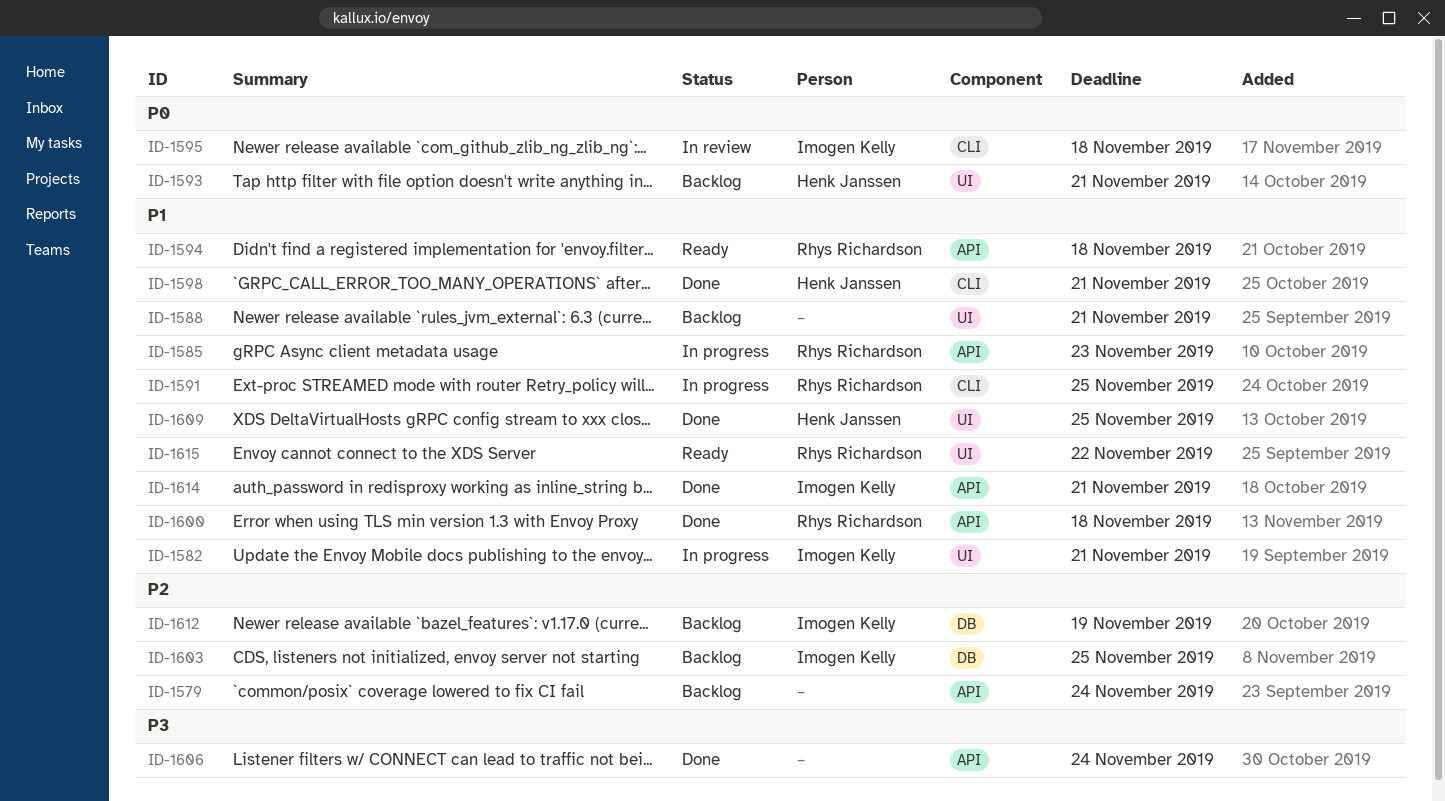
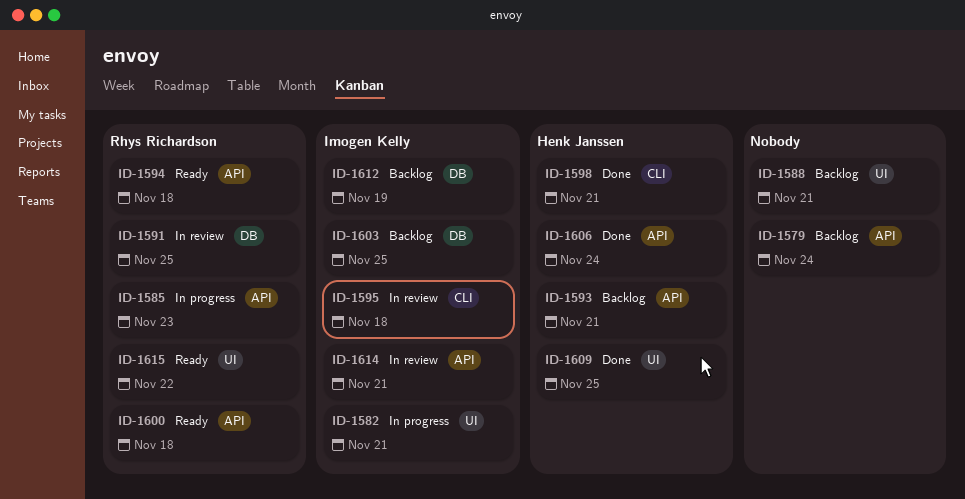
ID-1591, status: In progress -> In review
ID-1591, label: CLI -> DB
ID-1593, label: UI -> API
ID-1600, status: Done -> Ready
ID-1606, owner: none -> Henk Janssen
ID-1614, status: Done -> In review

